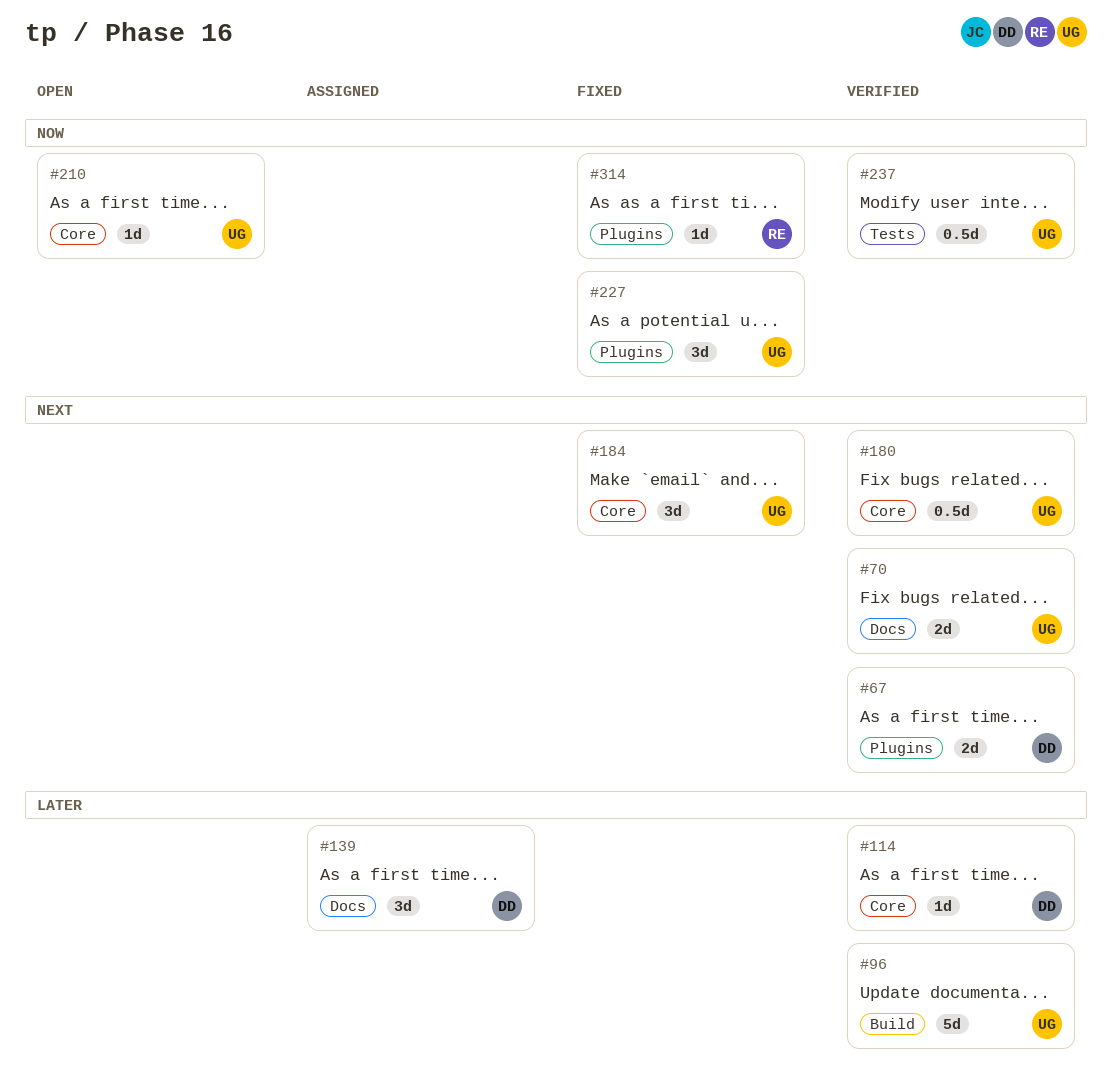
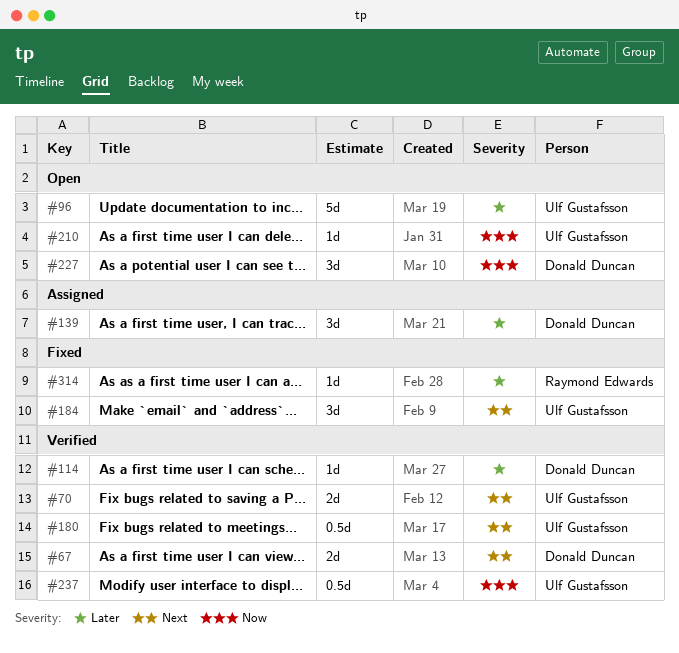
#96, status: Verified -> Open
#227, status: Fixed -> Open
#227, owner: Ulf Gustafsson -> Donald Duncan
#314, priority: Now -> Later

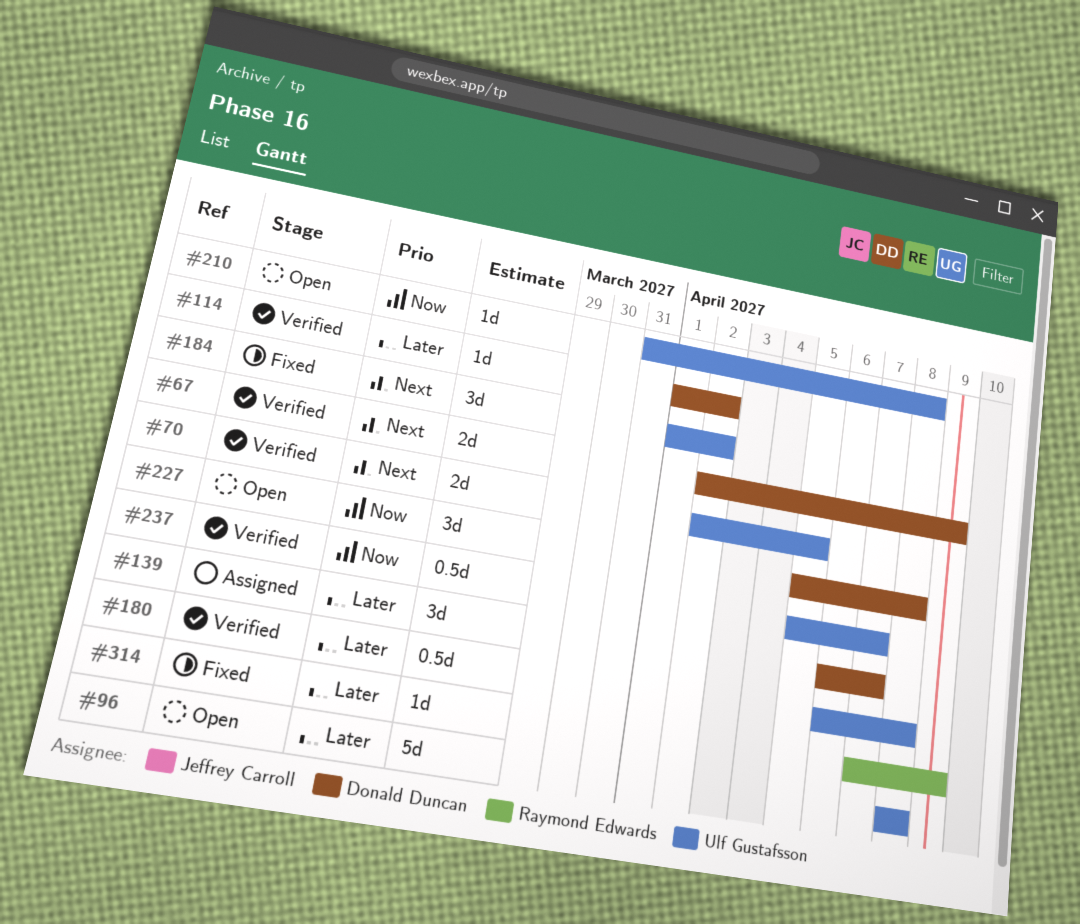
#180, priority: Next -> Later

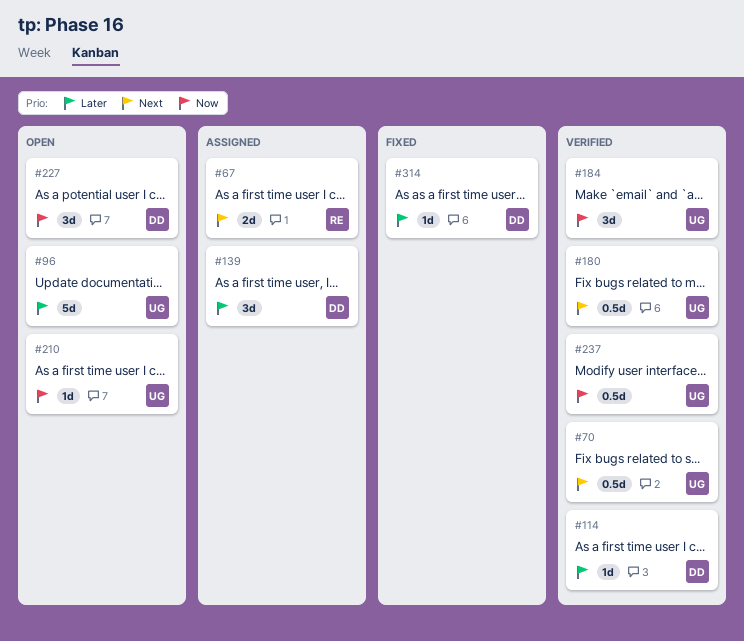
#67, status: Verified -> Assigned
#67, owner: Donald Duncan -> Raymond Edwards
#70, estimate: 2d -> 0.5d
#180, priority: Later -> Next
#184, status: Fixed -> Verified
#184, priority: Next -> Now
#314, owner: Raymond Edwards -> Donald Duncan

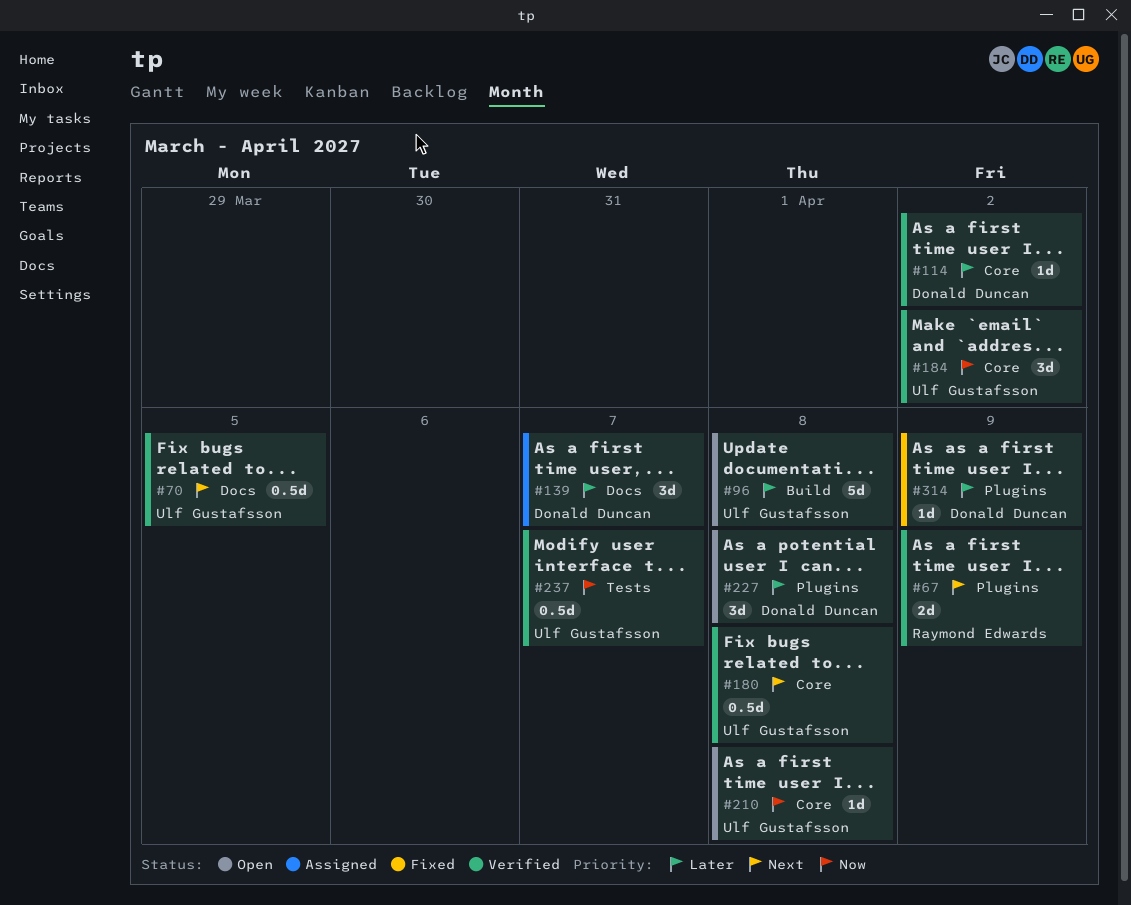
#67, status: Assigned -> Verified
#227, priority: Now -> Later

